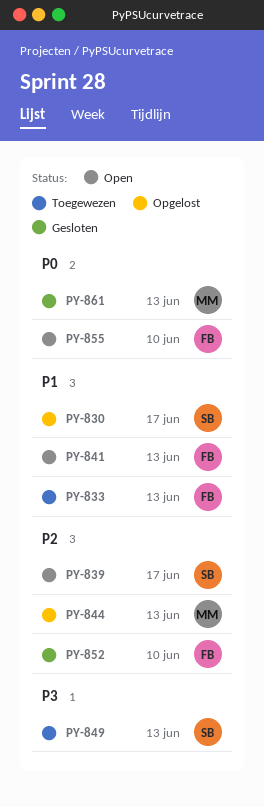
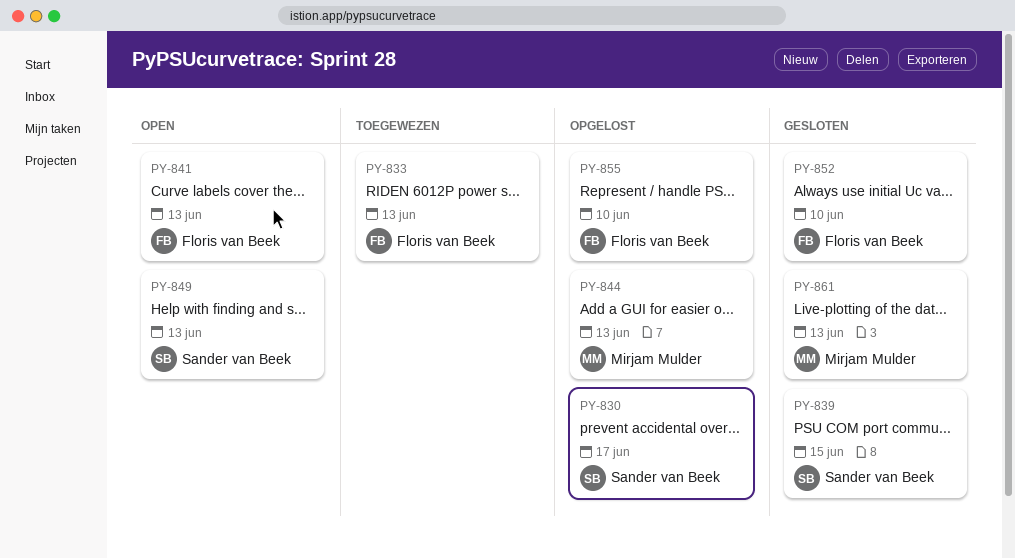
PY-839, status: Open -> Gesloten
PY-839, due: Jun 17 -> Jun 15
PY-849, status: Toegewezen -> Open
PY-855, status: Open -> Opgelost

